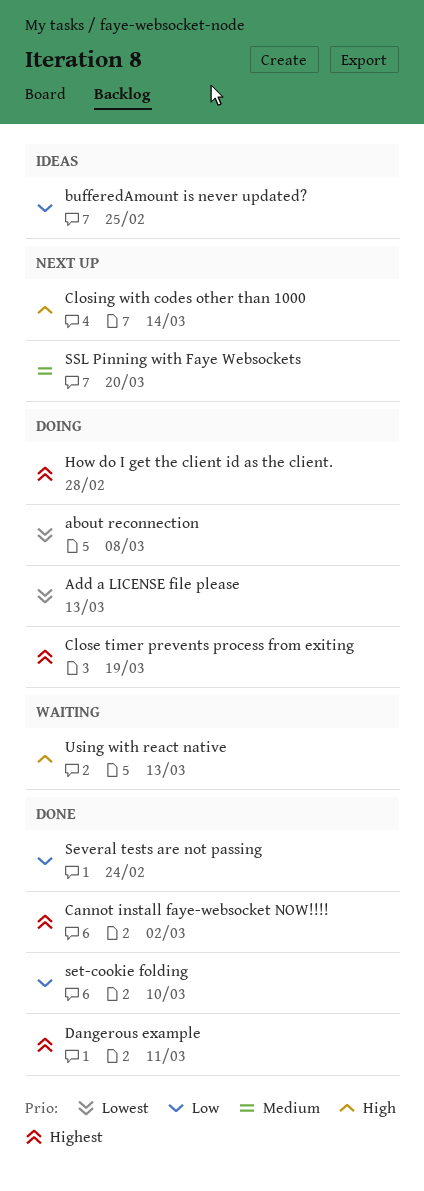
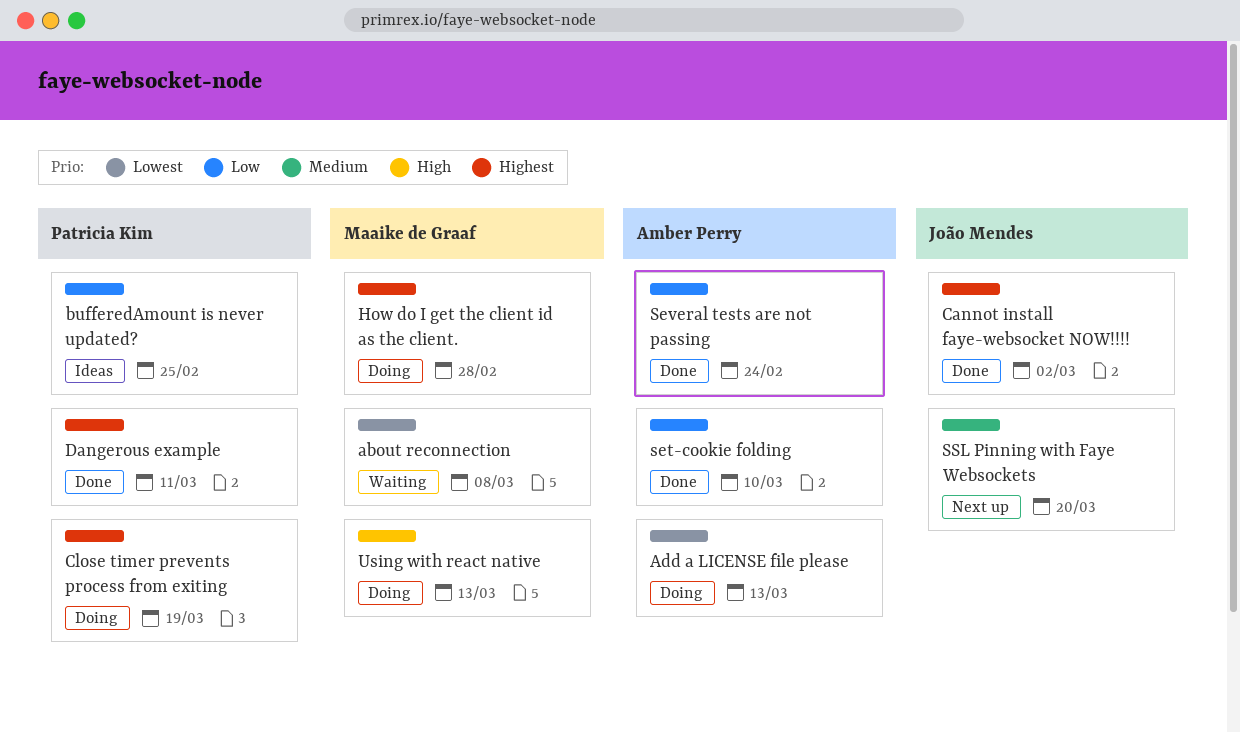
about reconnection, status: Doing -> Waiting
Closing with codes other than 1000: present -> none
Using with react native, status: Waiting -> Doing

